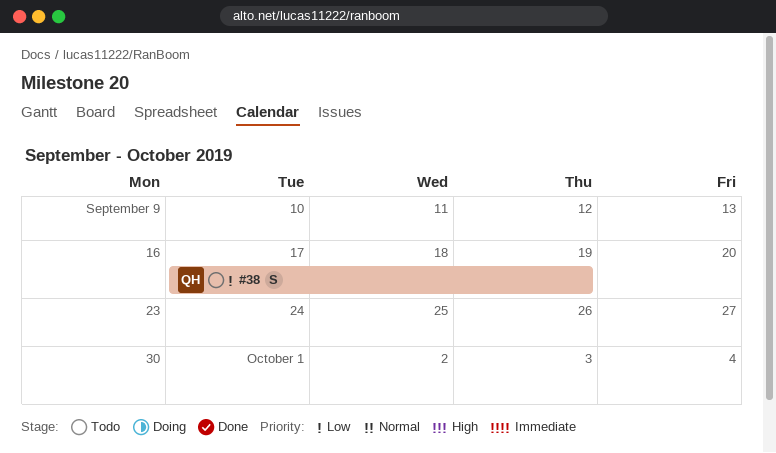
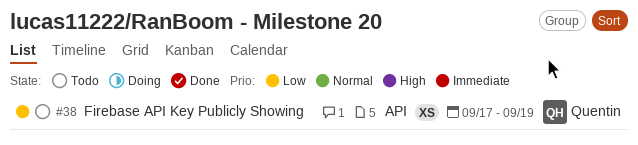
#38, estimate: S -> XS

